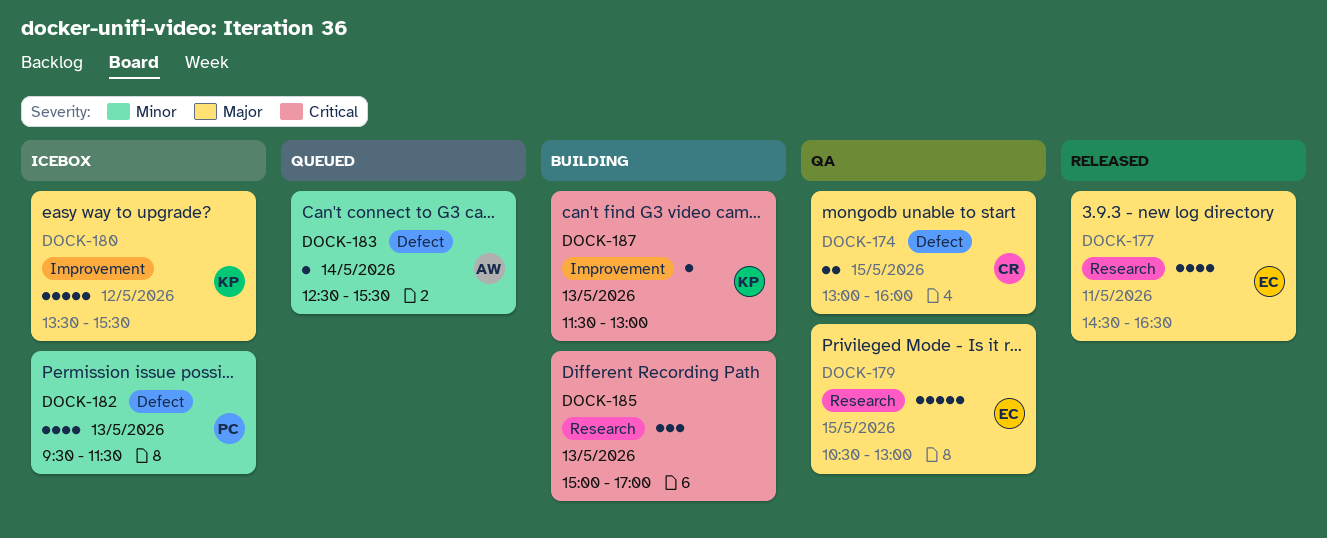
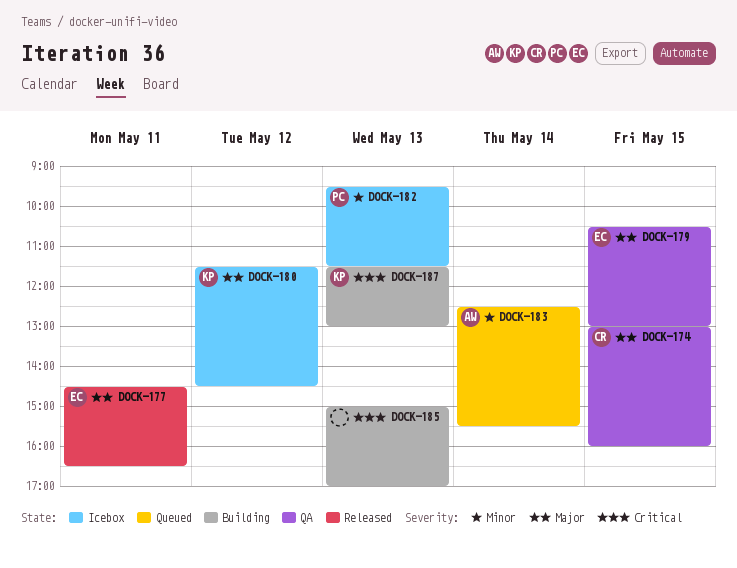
DOCK-180, begins: 13:30 -> 11:30
DOCK-180, ends: 15:30 -> 14:30

